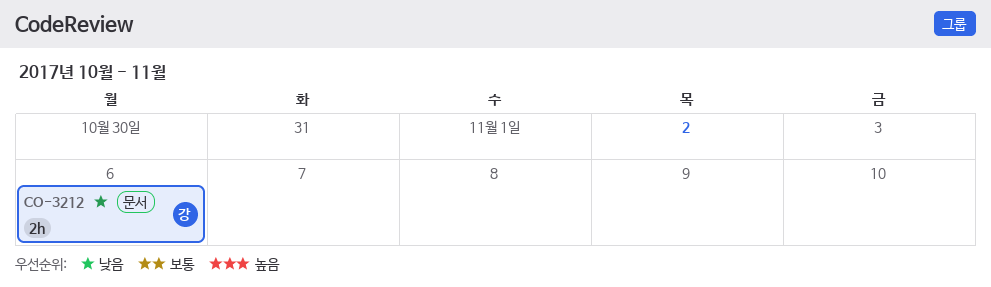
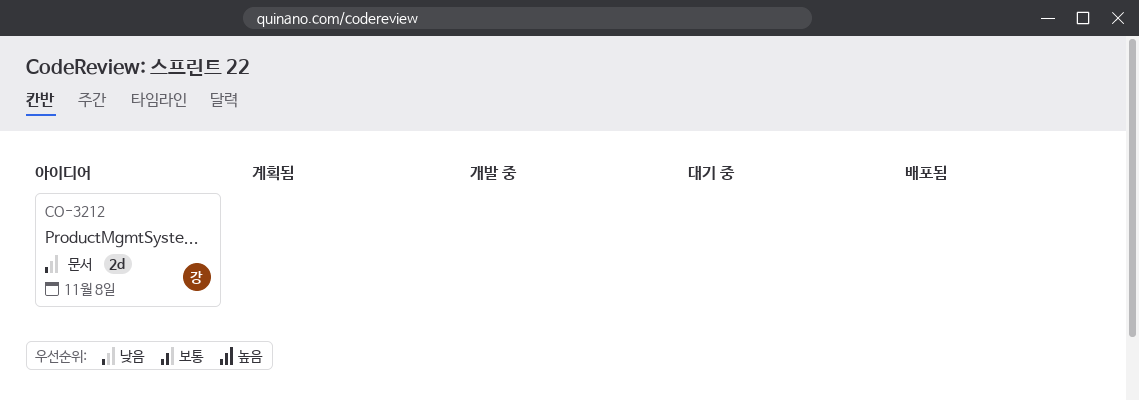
CO-3212, estimate: 2h -> 2d
CO-3212, due: Nov 6 -> Nov 8

